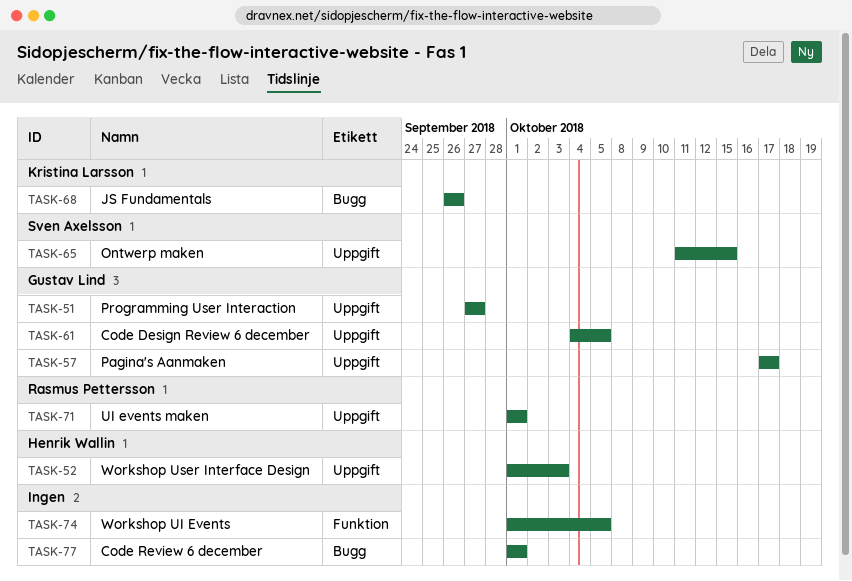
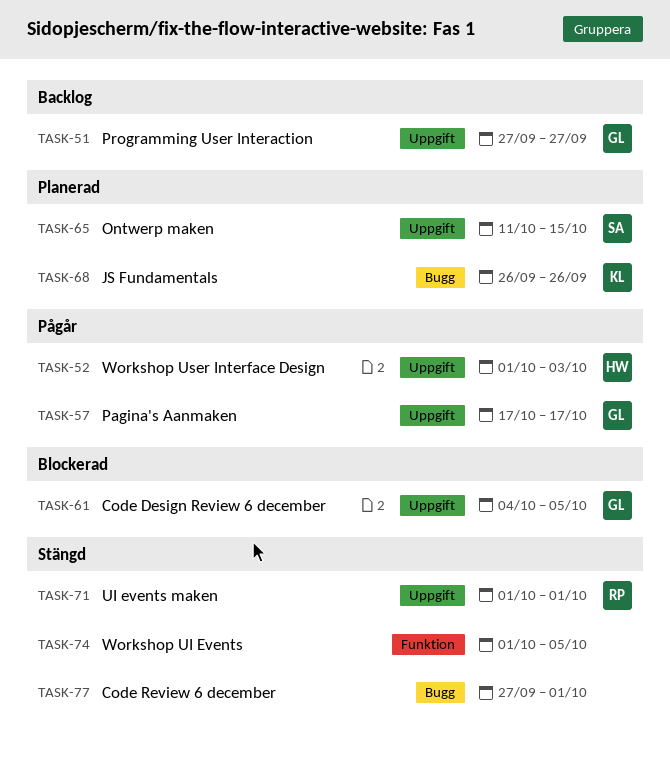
TASK-77, start: Oct 1 -> Sep 27

